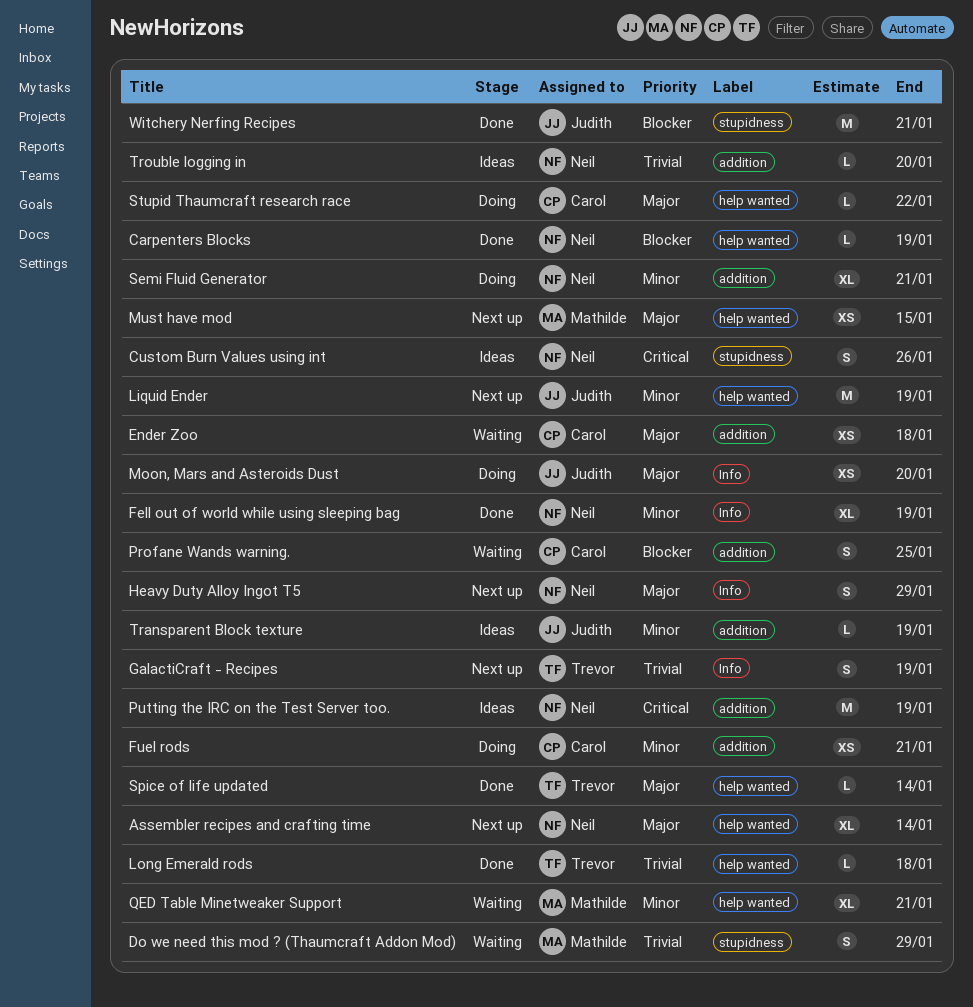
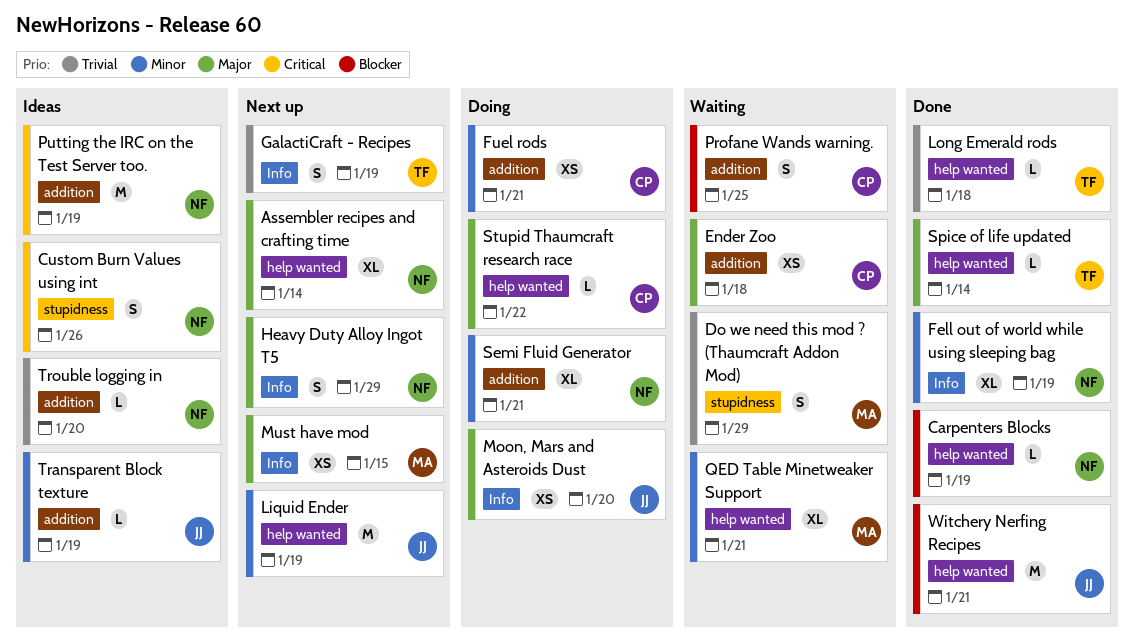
Must have mod, label: help wanted -> Info
Witchery Nerfing Recipes, label: stupidness -> help wanted

